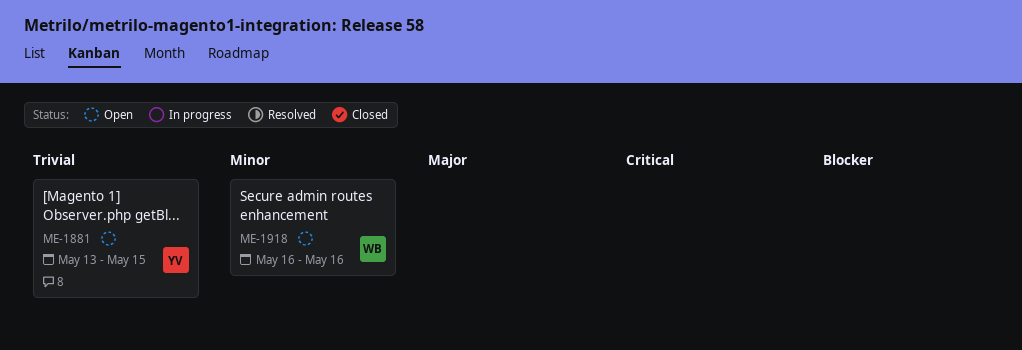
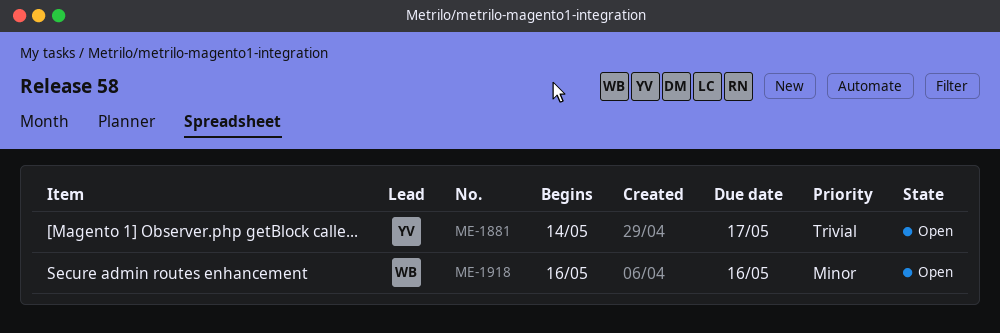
ME-1881, start: May 13 -> May 14
ME-1881, due: May 15 -> May 17

